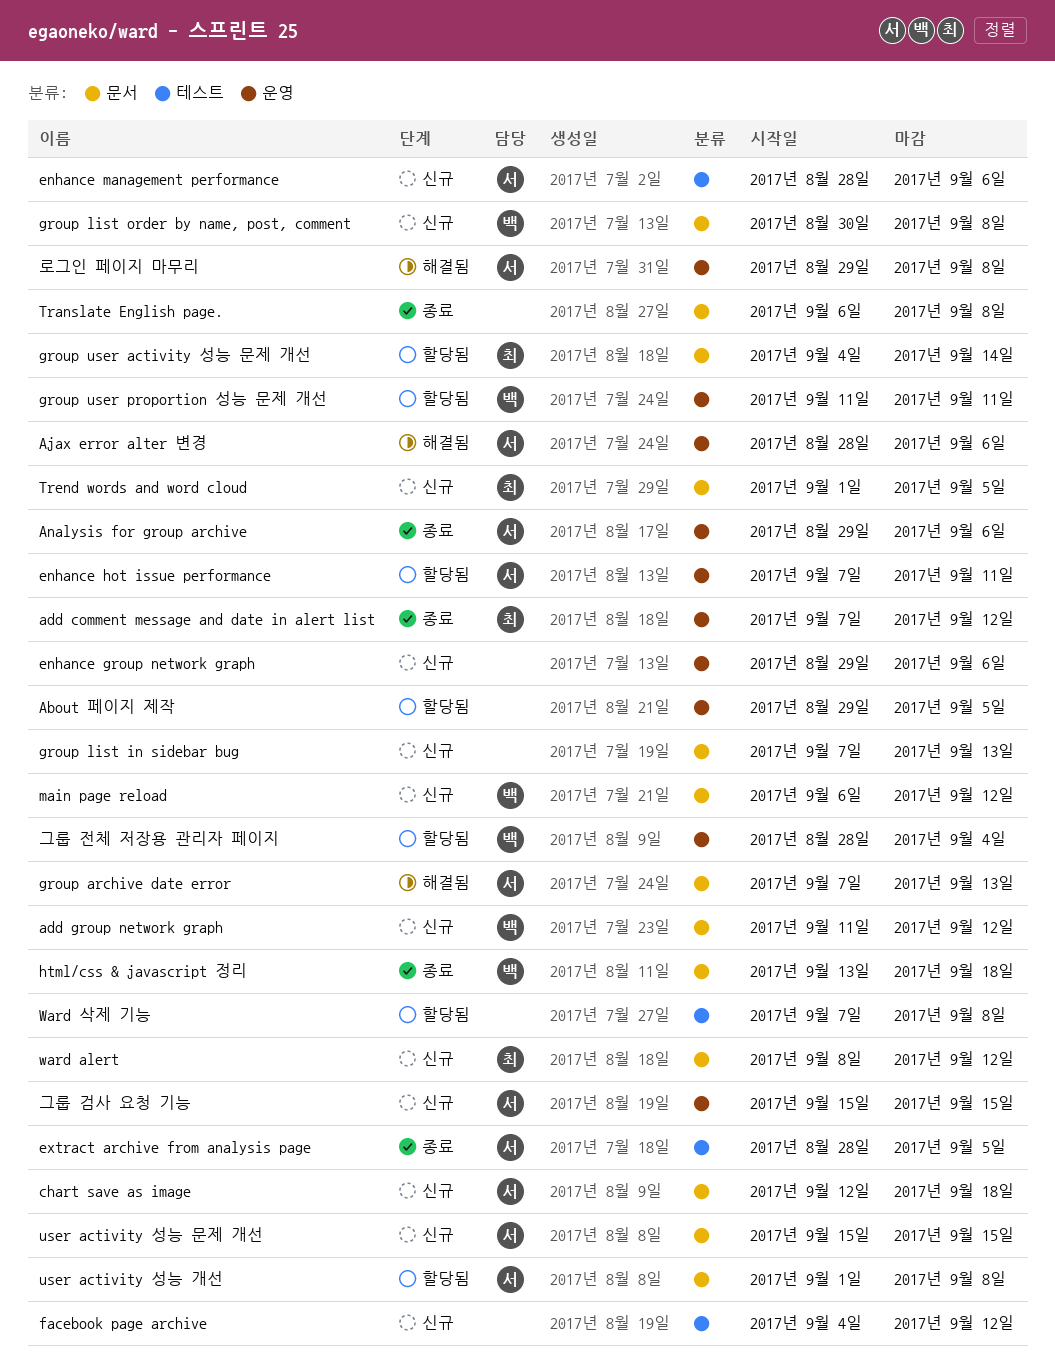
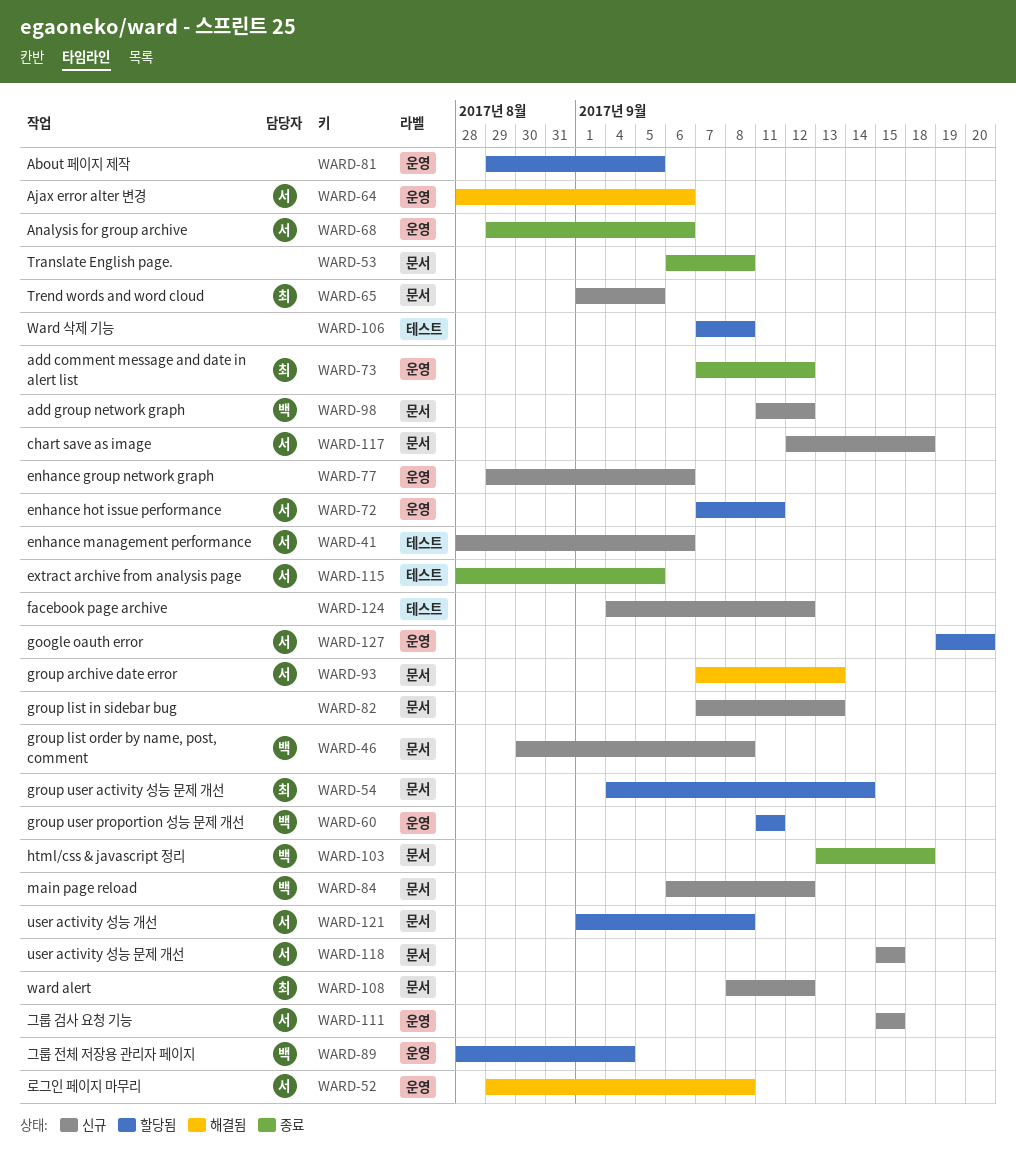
google oauth error: none -> present

